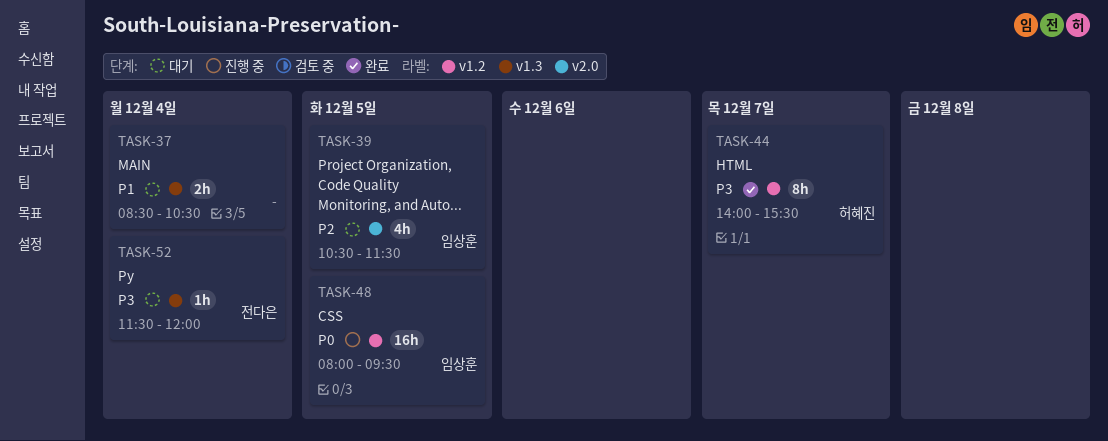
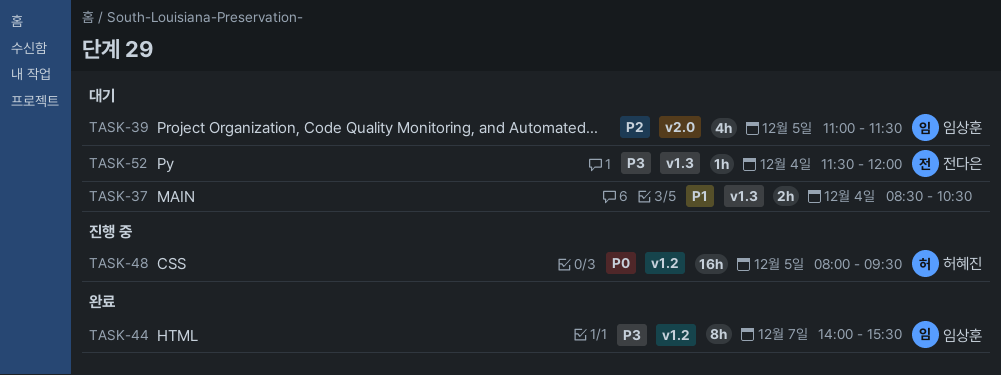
TASK-39, begins: 10:30 -> 11:00
TASK-44, owner: 허혜진 -> 임상훈
TASK-48, owner: 임상훈 -> 허혜진

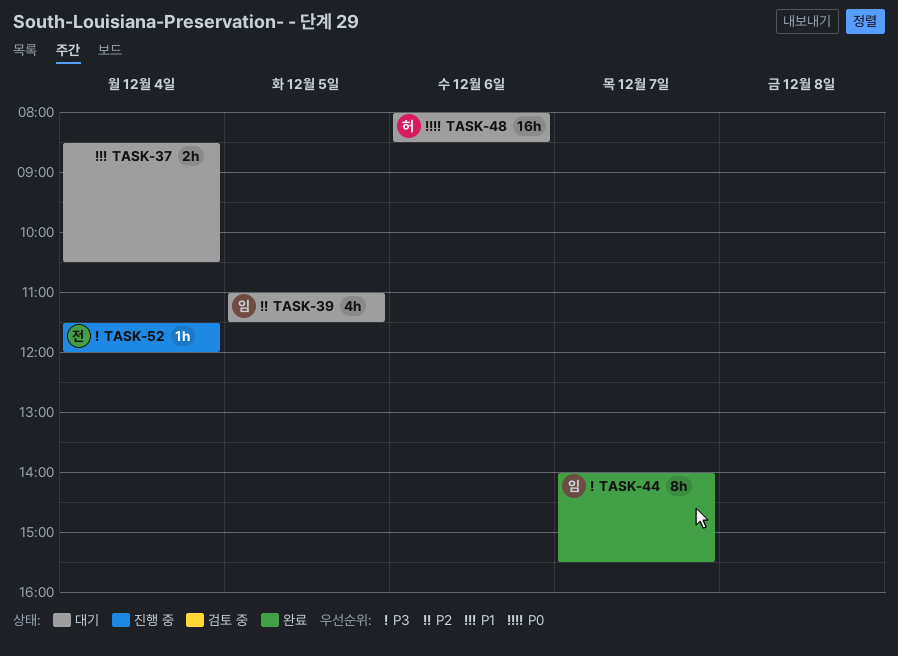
TASK-48, status: 진행 중 -> 대기
TASK-48, day: Dec 5 -> Dec 6
TASK-48, ends: 09:30 -> 08:30
TASK-52, status: 대기 -> 진행 중

